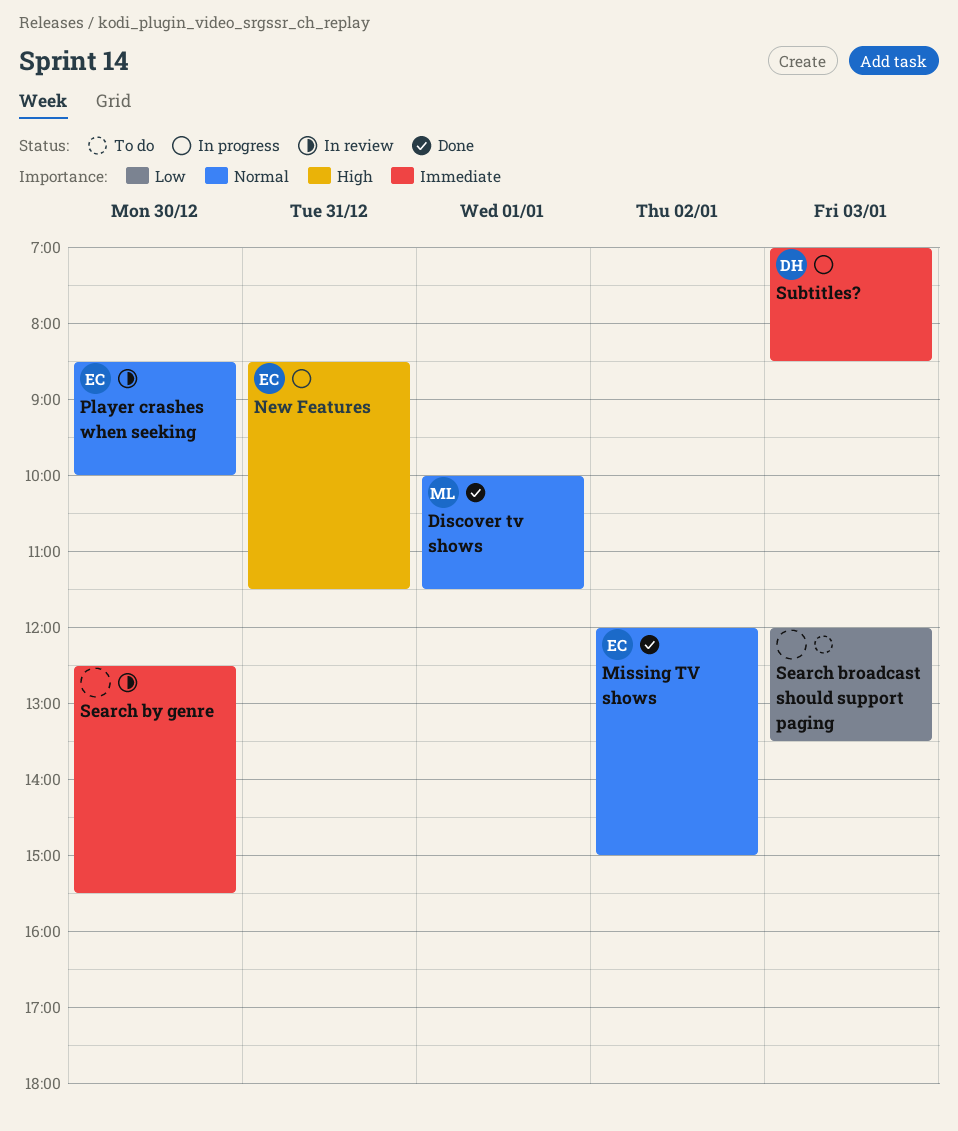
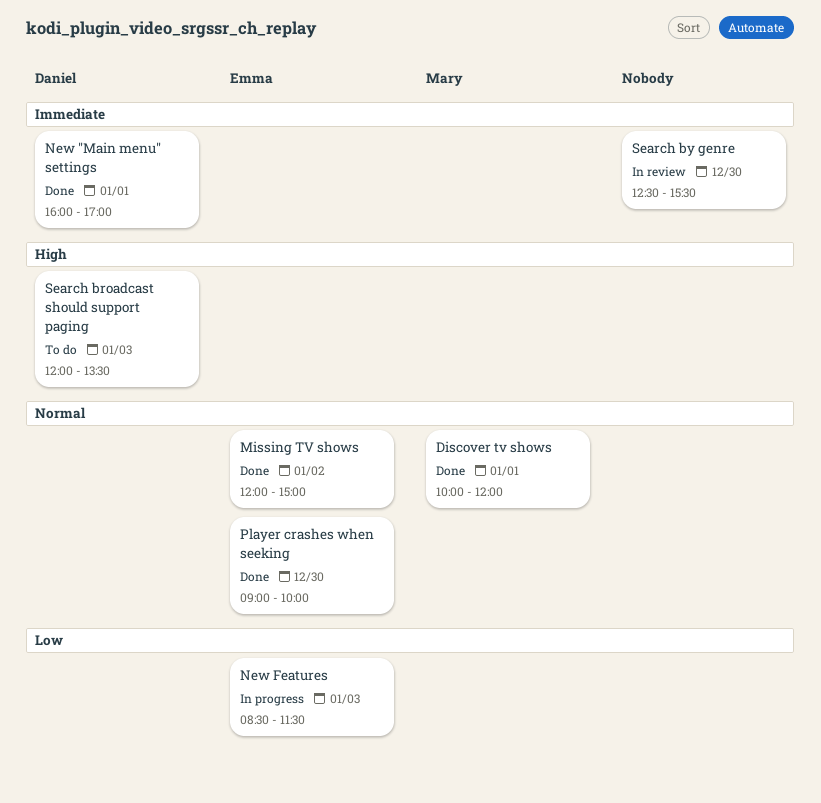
Discover tv shows, ends: 11:30 -> 12:00
New "Main menu" settings: none -> present
New Features, priority: High -> Low
New Features, day: Dec 31 -> Jan 3
Player crashes when seeking, status: In review -> Done
Player crashes when seeking, begins: 08:30 -> 09:00
Search broadcast should support paging, owner: none -> Daniel
Search broadcast should support paging, priority: Low -> High
Subtitles?: present -> none

